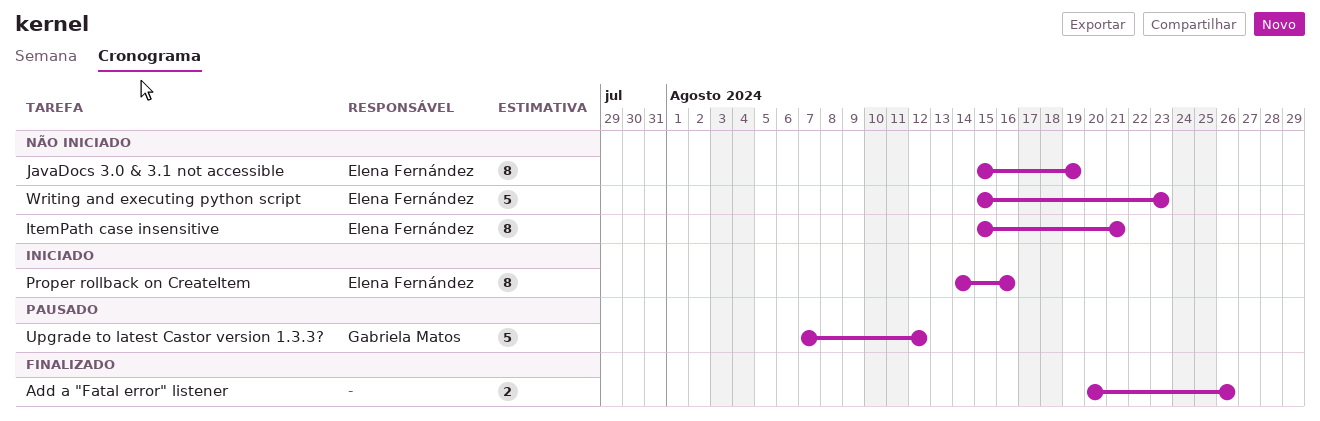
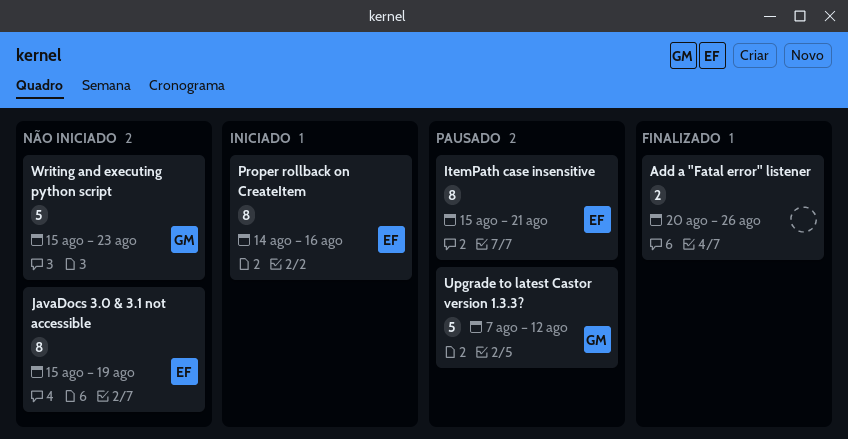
ItemPath case insensitive, status: Não iniciado -> Pausado
Writing and executing python script, owner: Elena Fernández -> Gabriela Matos

